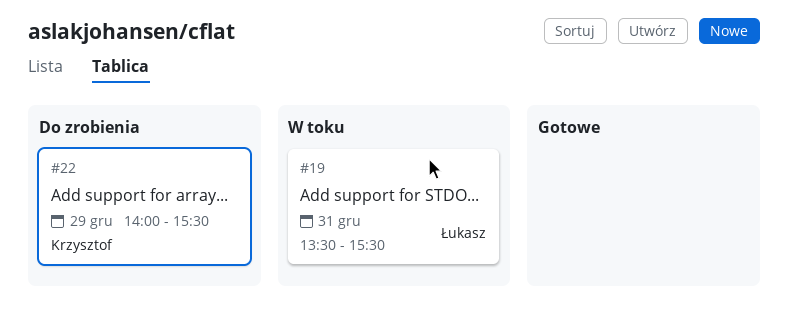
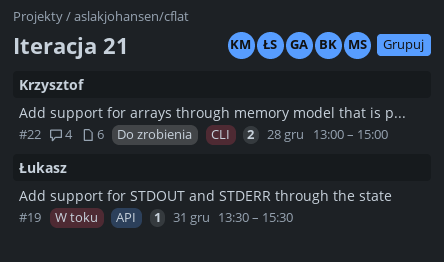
#22, day: Dec 29 -> Dec 28
#22, begins: 14:00 -> 13:00
#22, ends: 15:30 -> 15:00

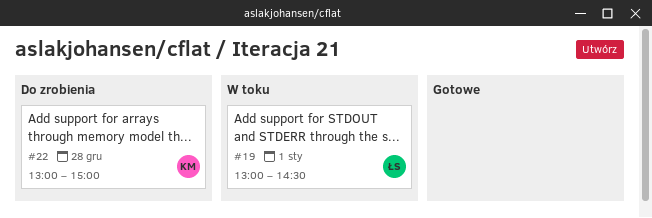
#19, day: Dec 31 -> Jan 1
#19, begins: 13:30 -> 13:00
#19, ends: 15:30 -> 14:30

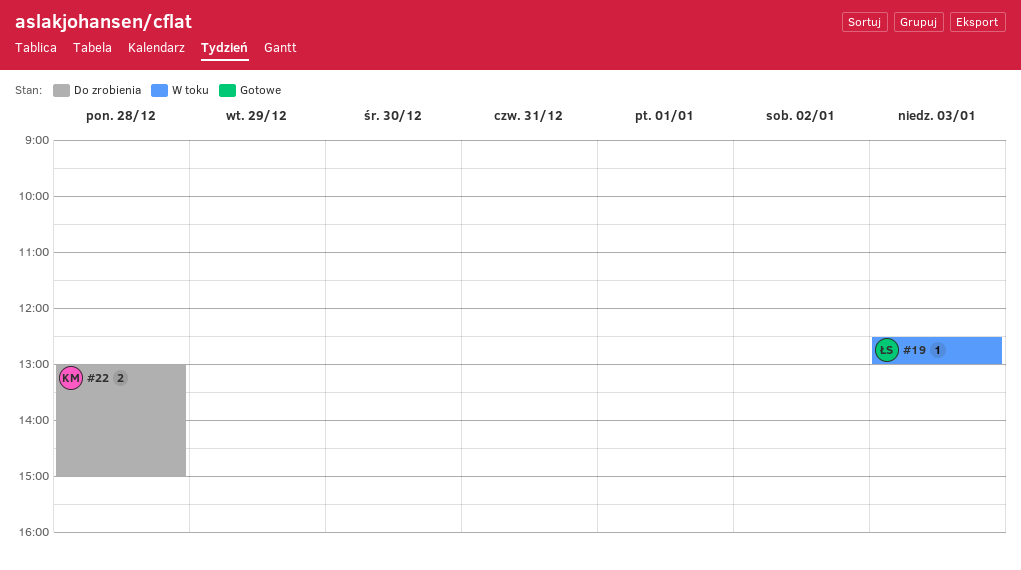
#19, day: Jan 1 -> Jan 3
#19, begins: 13:00 -> 12:30
#19, ends: 14:30 -> 13:00

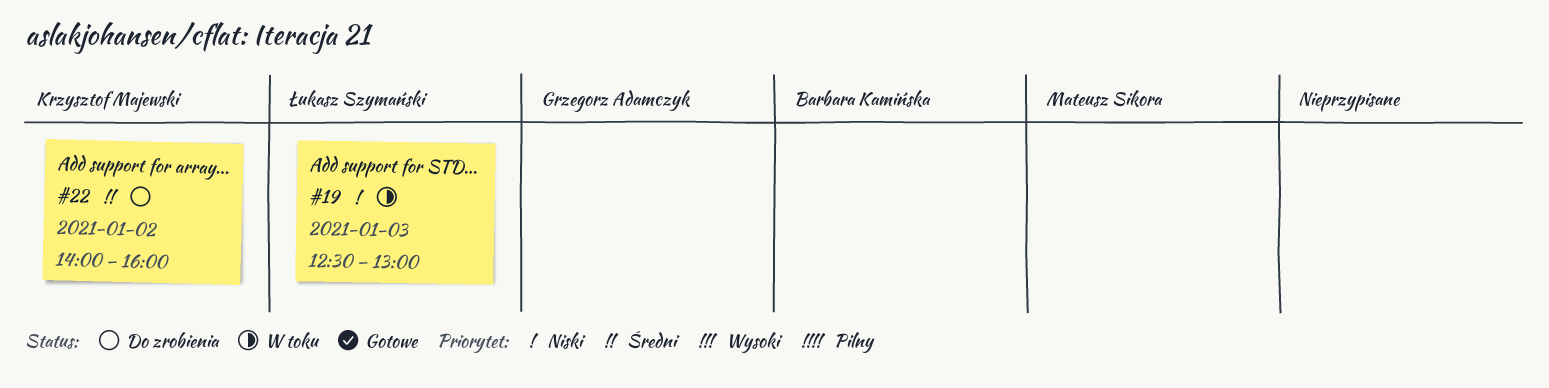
#22, day: Dec 28 -> Jan 2
#22, begins: 13:00 -> 14:00
#22, ends: 15:00 -> 16:00

